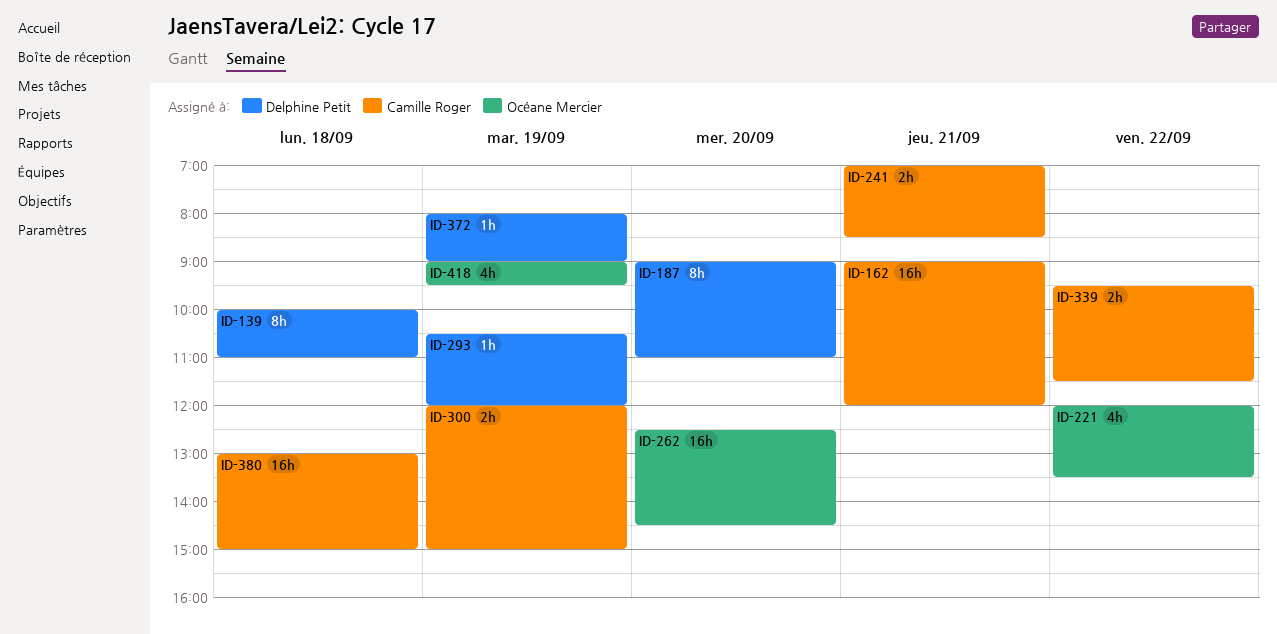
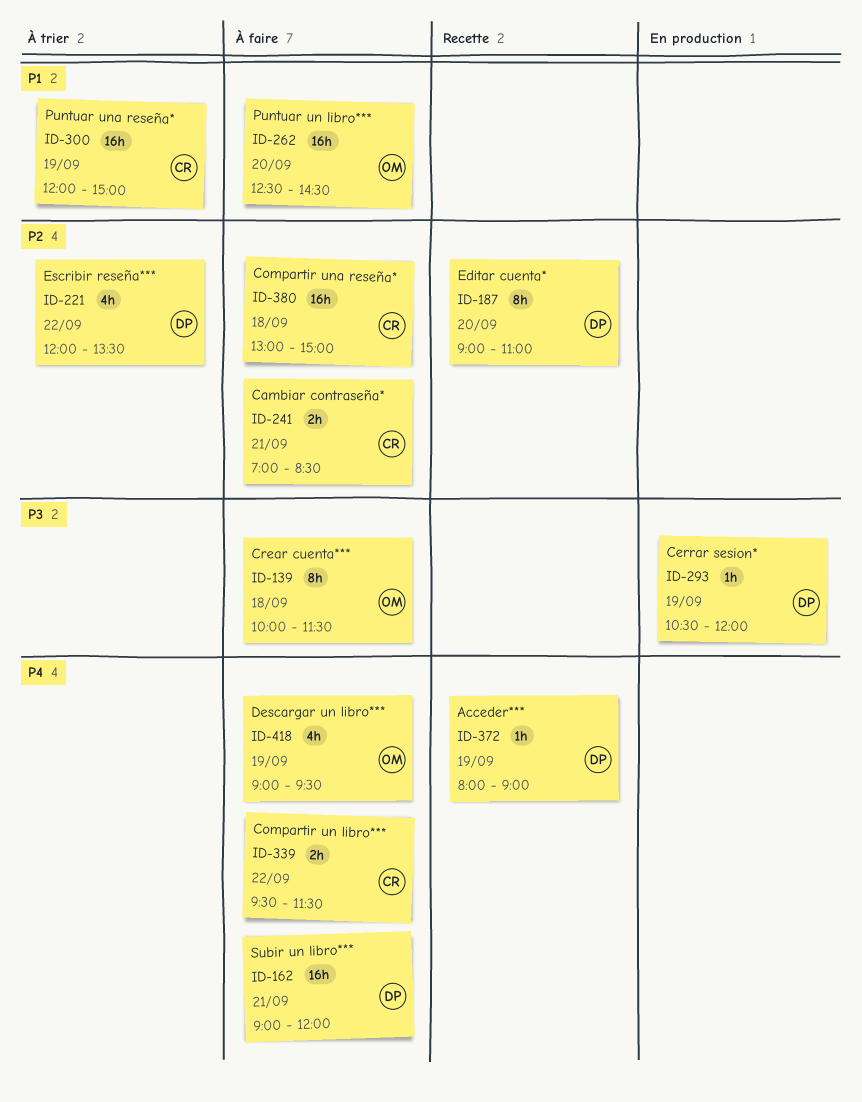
ID-139, owner: Delphine Petit -> Océane Mercier
ID-139, ends: 11:00 -> 11:30
ID-162, owner: Camille Roger -> Delphine Petit
ID-221, owner: Océane Mercier -> Delphine Petit
ID-300, estimate: 2h -> 16h

